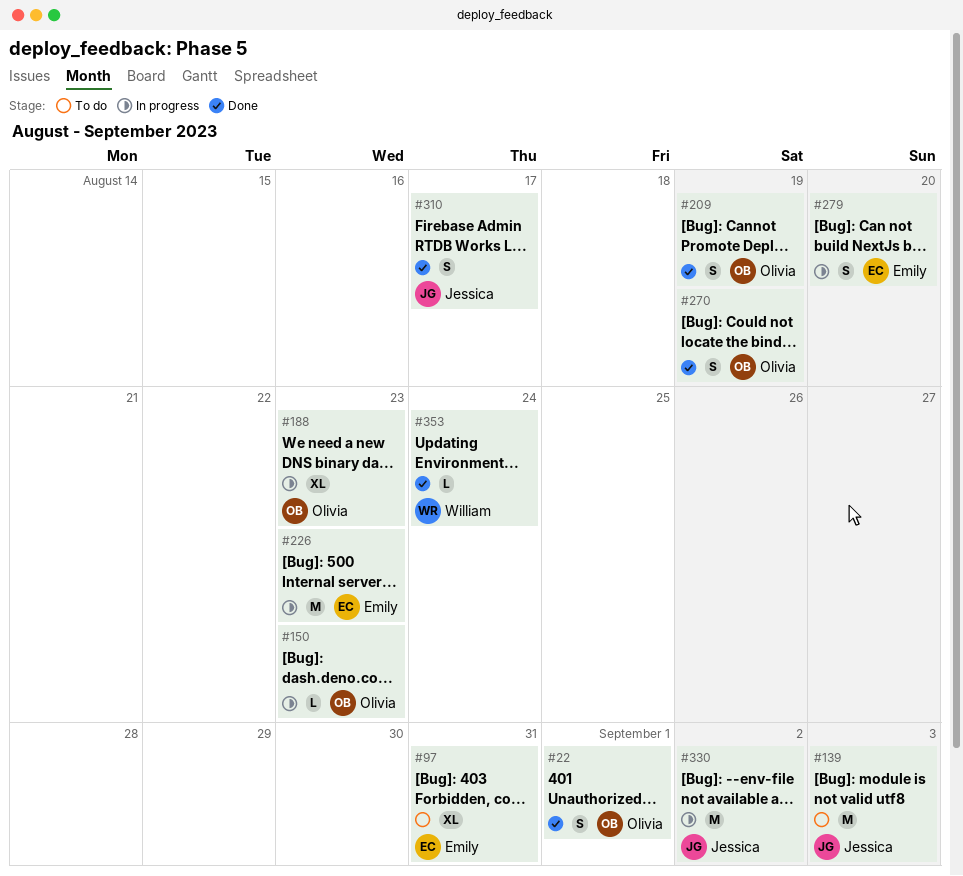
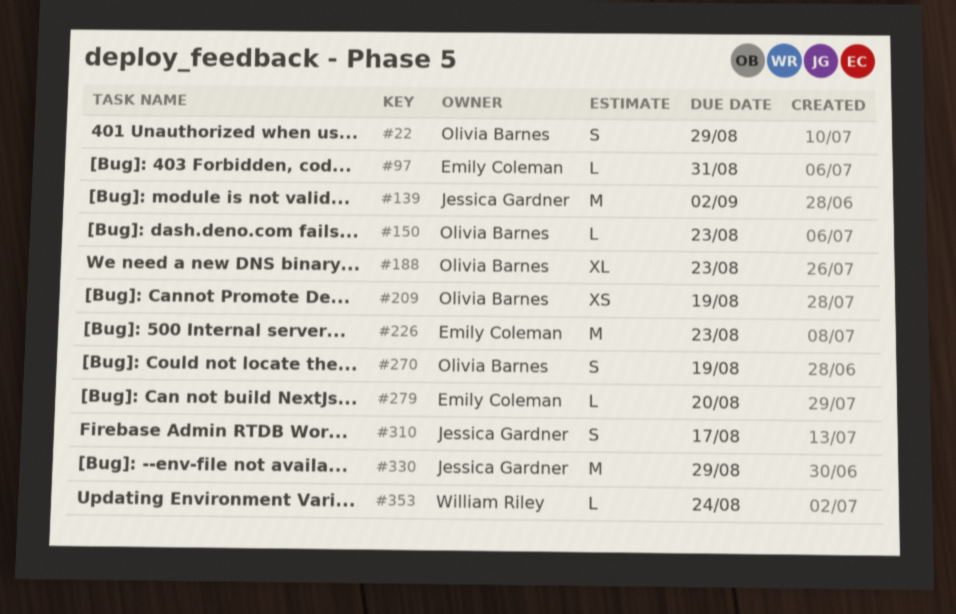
#22, due: Sep 1 -> Aug 29
#97, estimate: XL -> L
#139, due: Sep 3 -> Sep 2
#209, estimate: S -> XS
#279, estimate: S -> L
#330, due: Sep 2 -> Aug 29

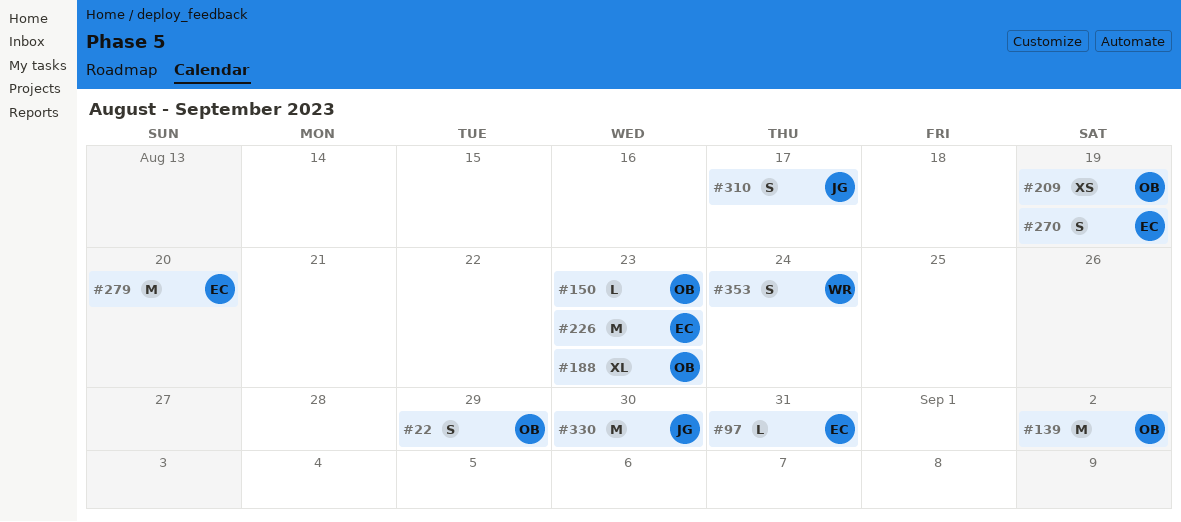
#139, owner: Jessica Gardner -> Olivia Barnes
#270, owner: Olivia Barnes -> Emily Coleman
#279, estimate: L -> M
#330, due: Aug 29 -> Aug 30
#353, estimate: L -> S

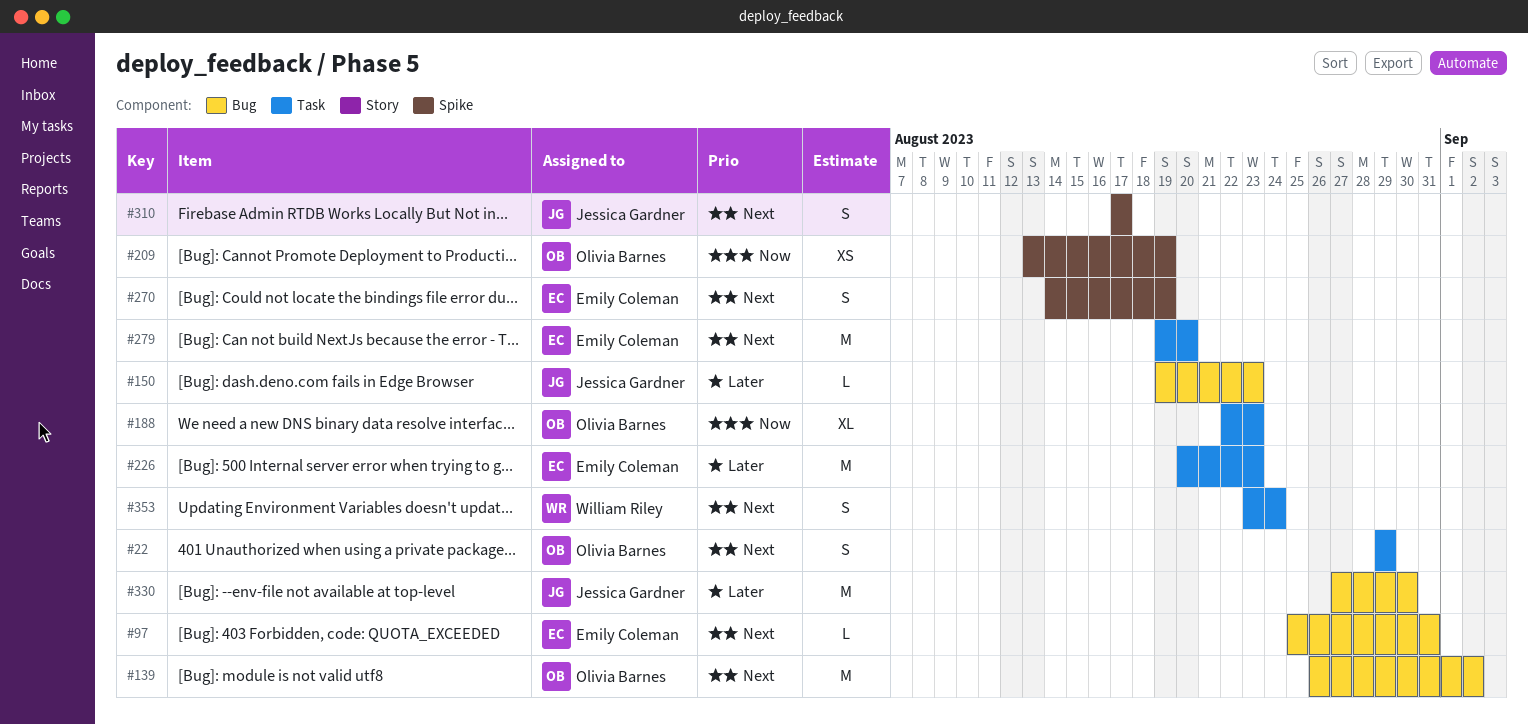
#150, owner: Olivia Barnes -> Jessica Gardner

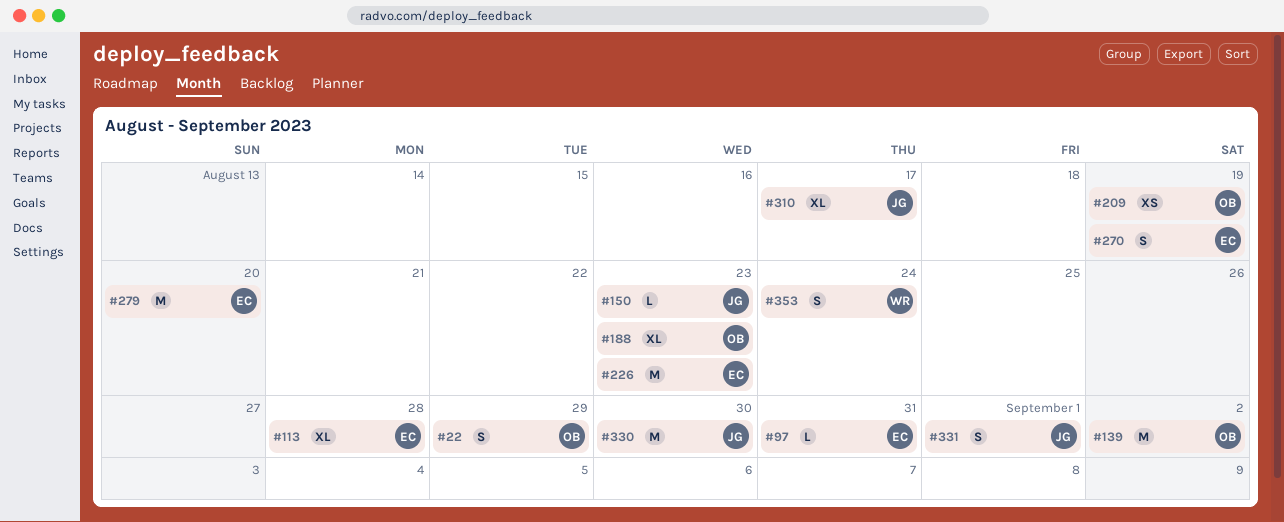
#113: none -> present
#310, estimate: S -> XL
#331: none -> present

